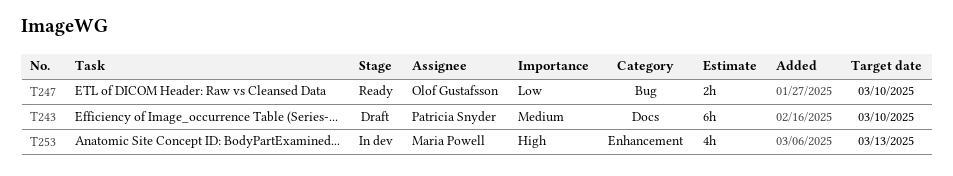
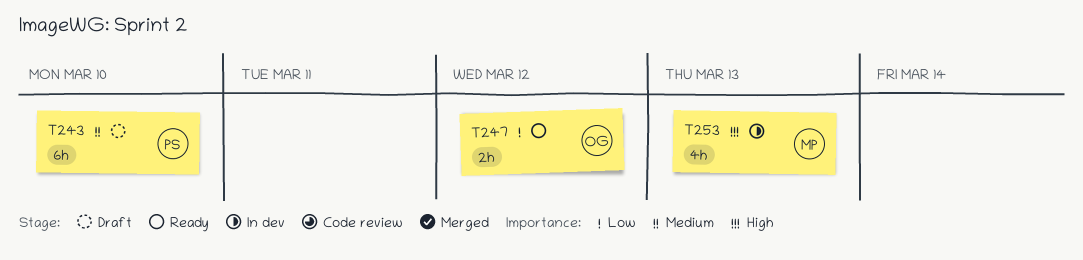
T247, due: Mar 10 -> Mar 12

